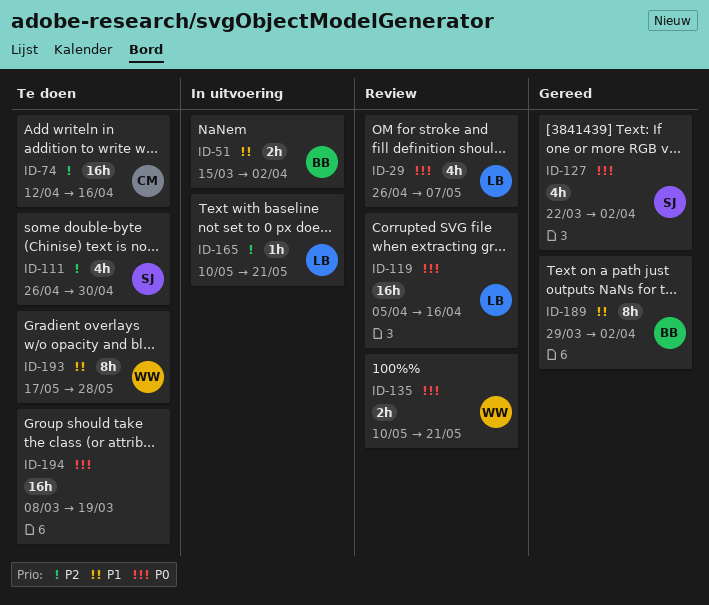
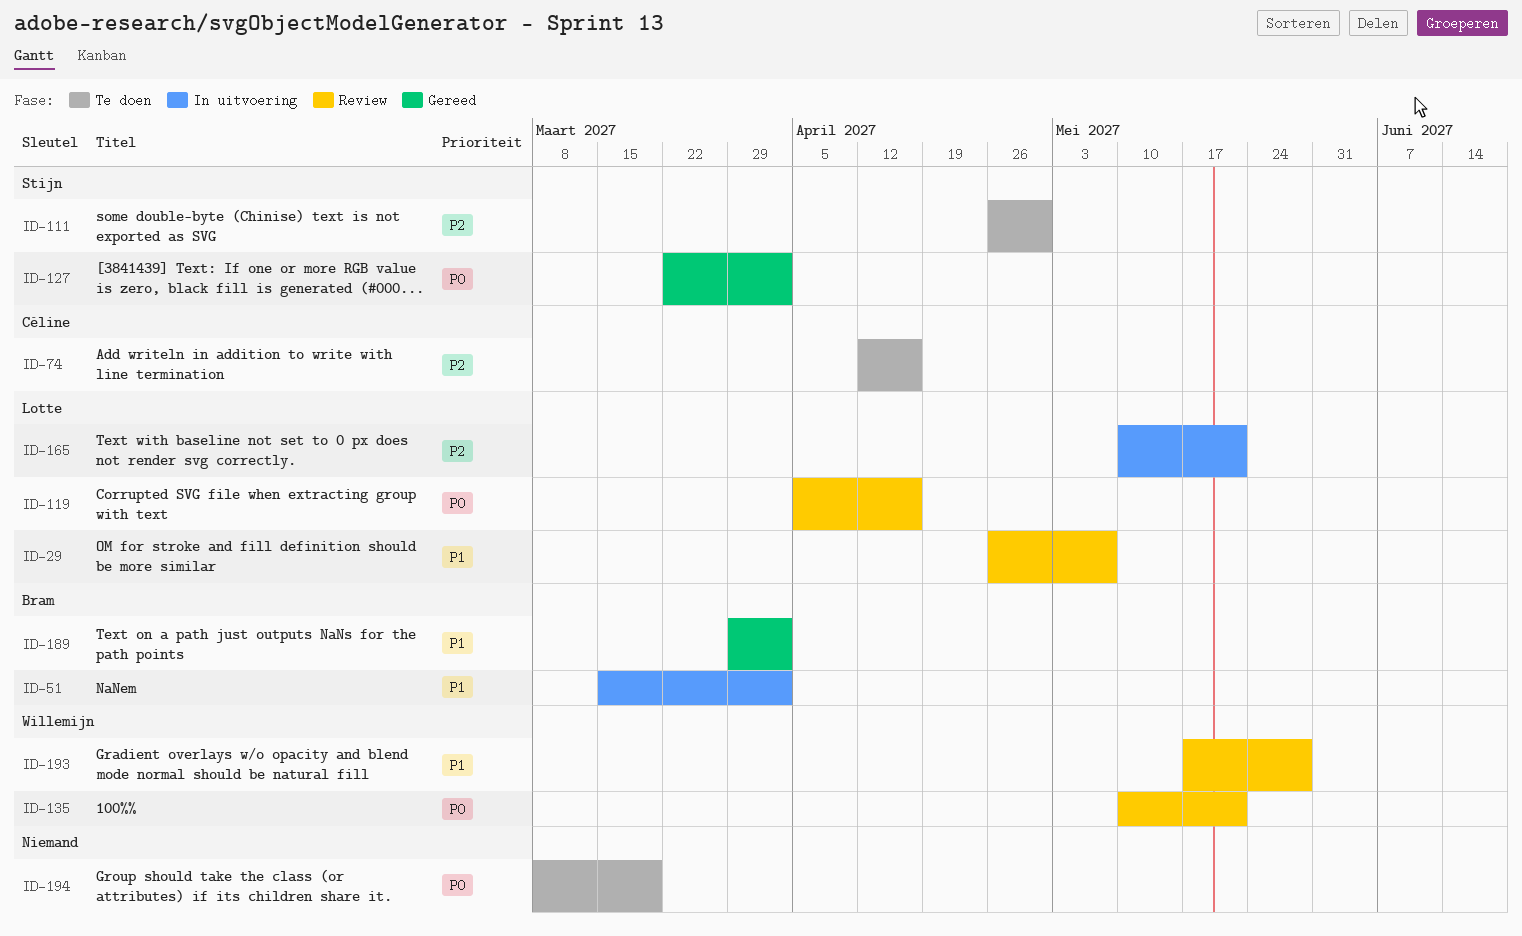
ID-29, priority: P0 -> P1
ID-193, status: Te doen -> Review

